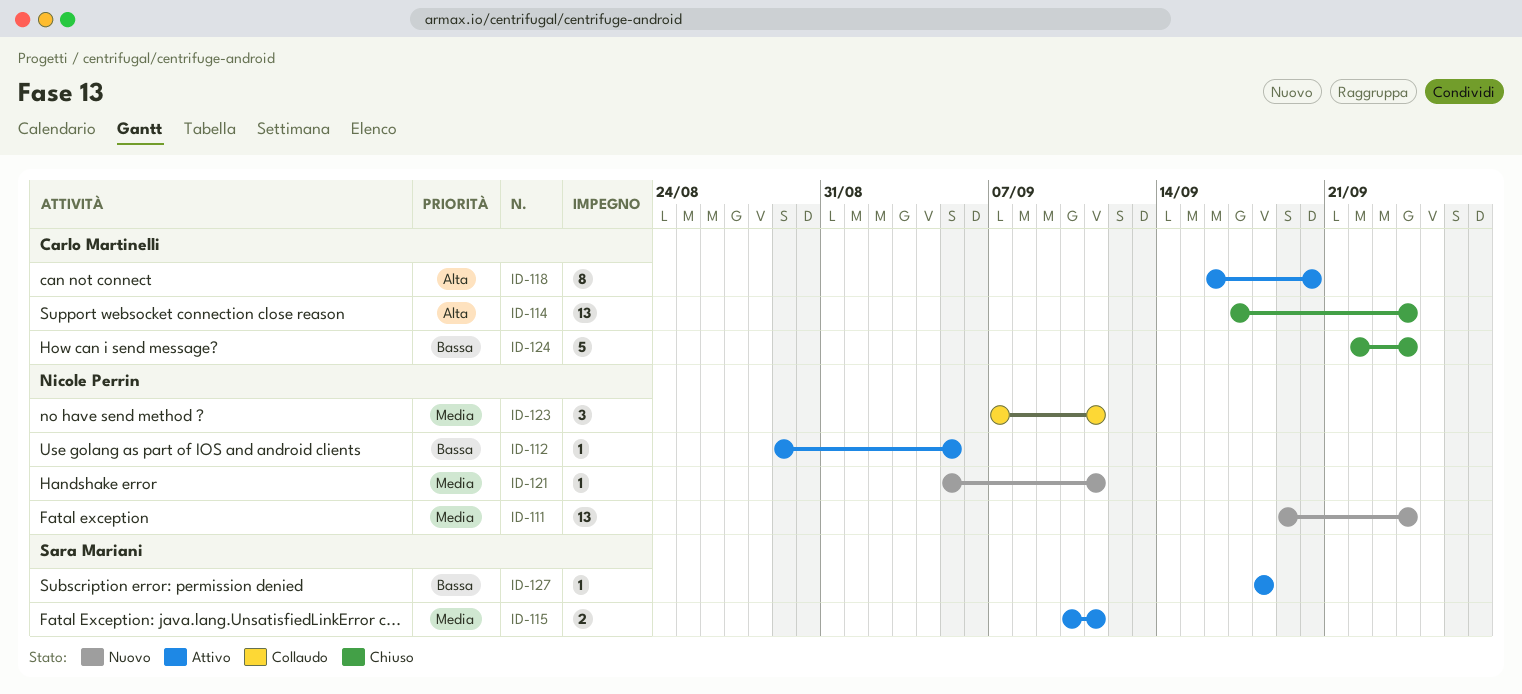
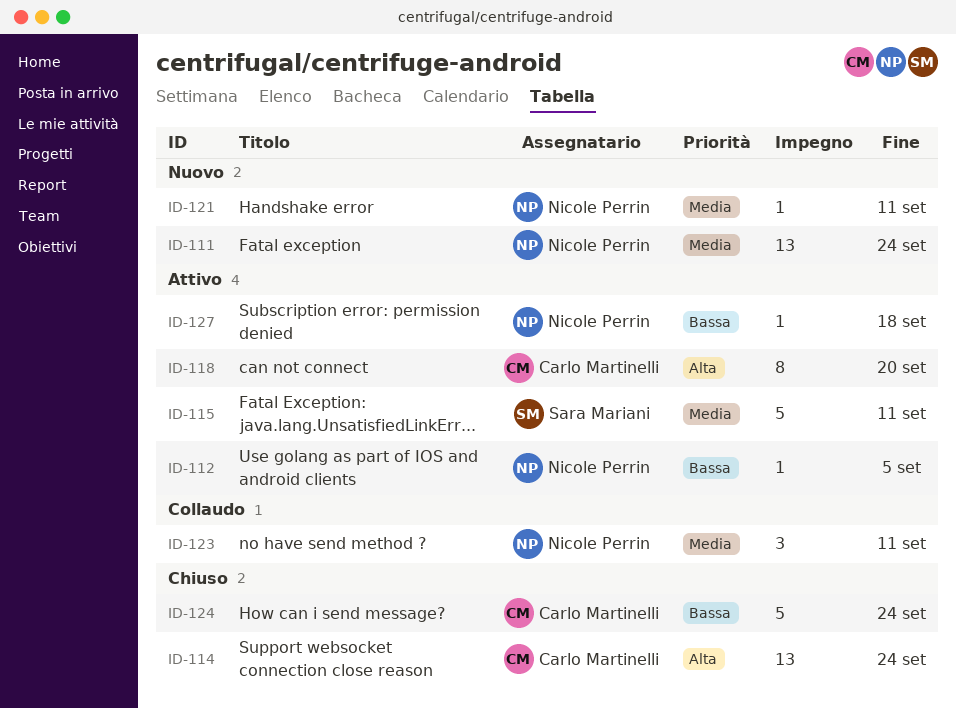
ID-115, estimate: 2 -> 5
ID-127, owner: Sara Mariani -> Nicole Perrin

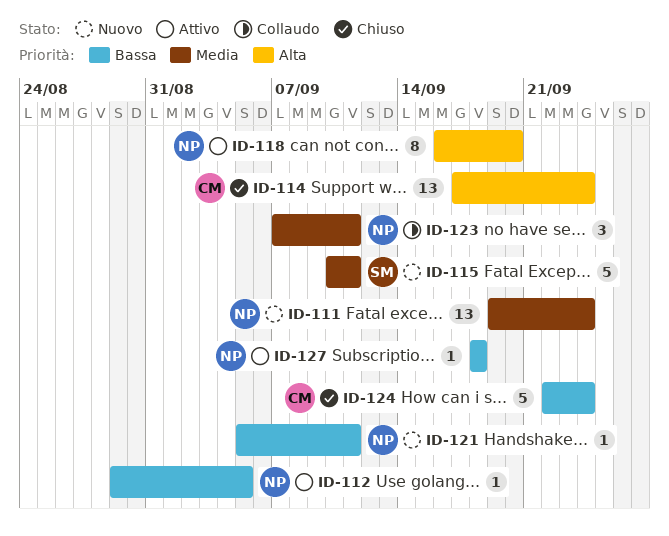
ID-115, status: Attivo -> Nuovo
ID-118, owner: Carlo Martinelli -> Nicole Perrin
ID-121, priority: Media -> Bassa

